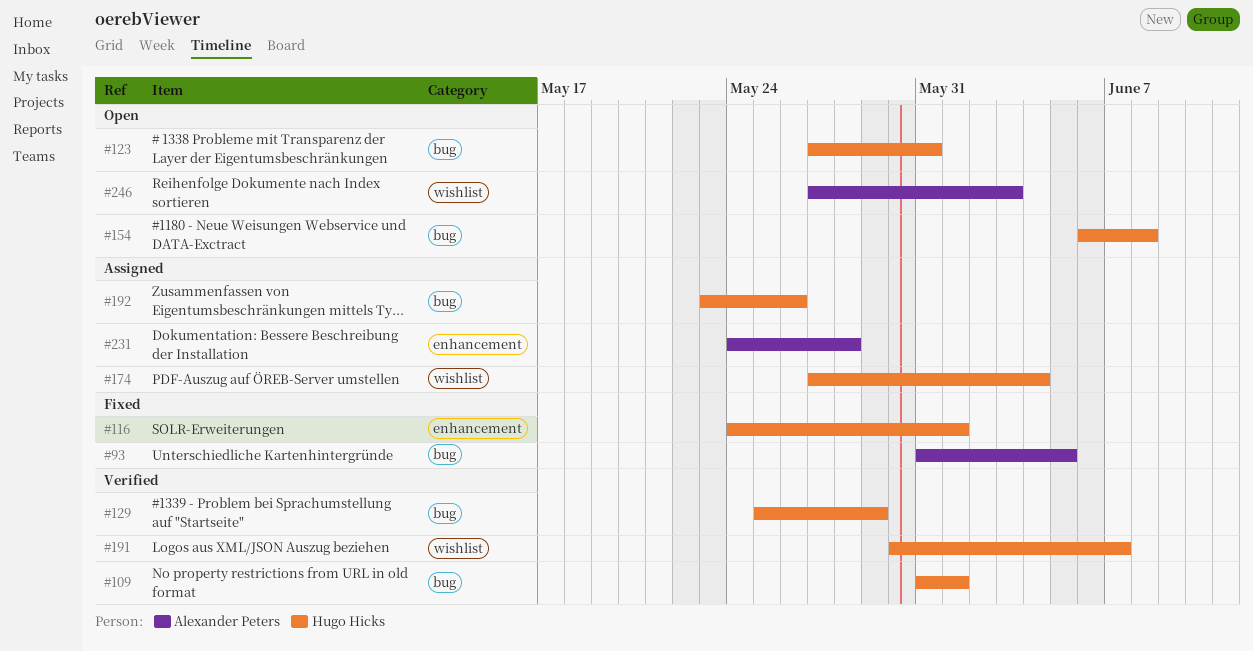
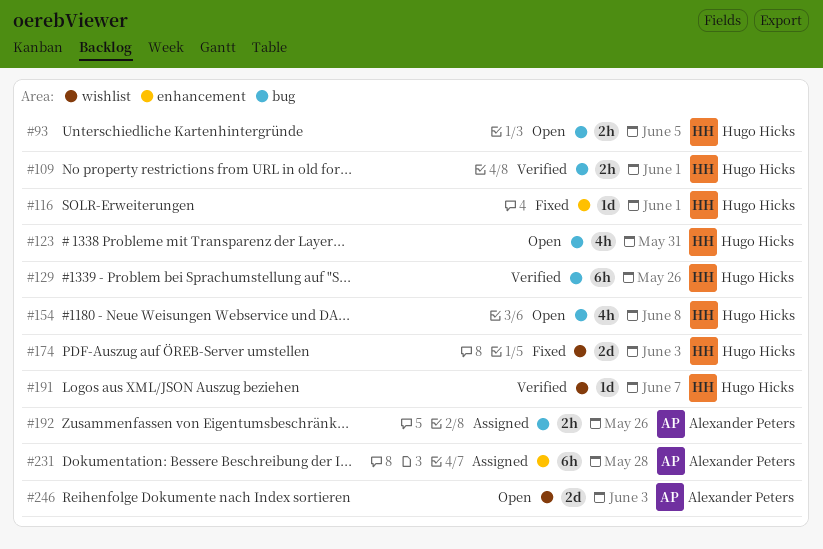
#93, status: Fixed -> Open
#93, owner: Alexander Peters -> Hugo Hicks
#129, due: May 29 -> May 26
#174, status: Assigned -> Fixed
#174, due: Jun 4 -> Jun 3
#192, owner: Hugo Hicks -> Alexander Peters

